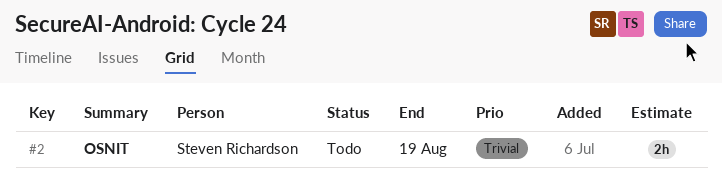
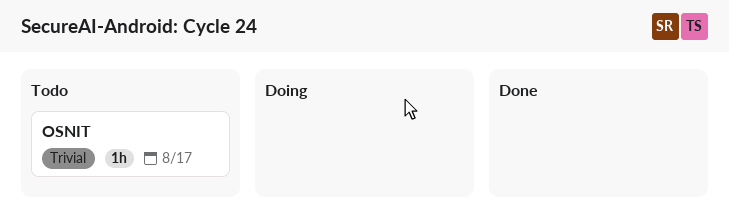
OSNIT, estimate: 2h -> 1h
OSNIT, due: Aug 19 -> Aug 17

